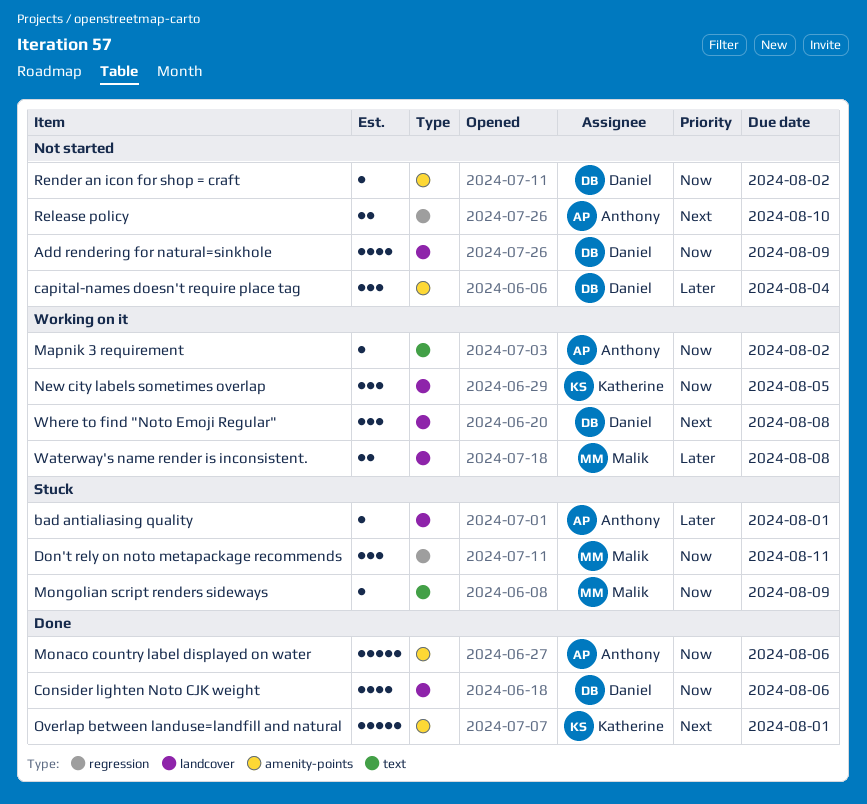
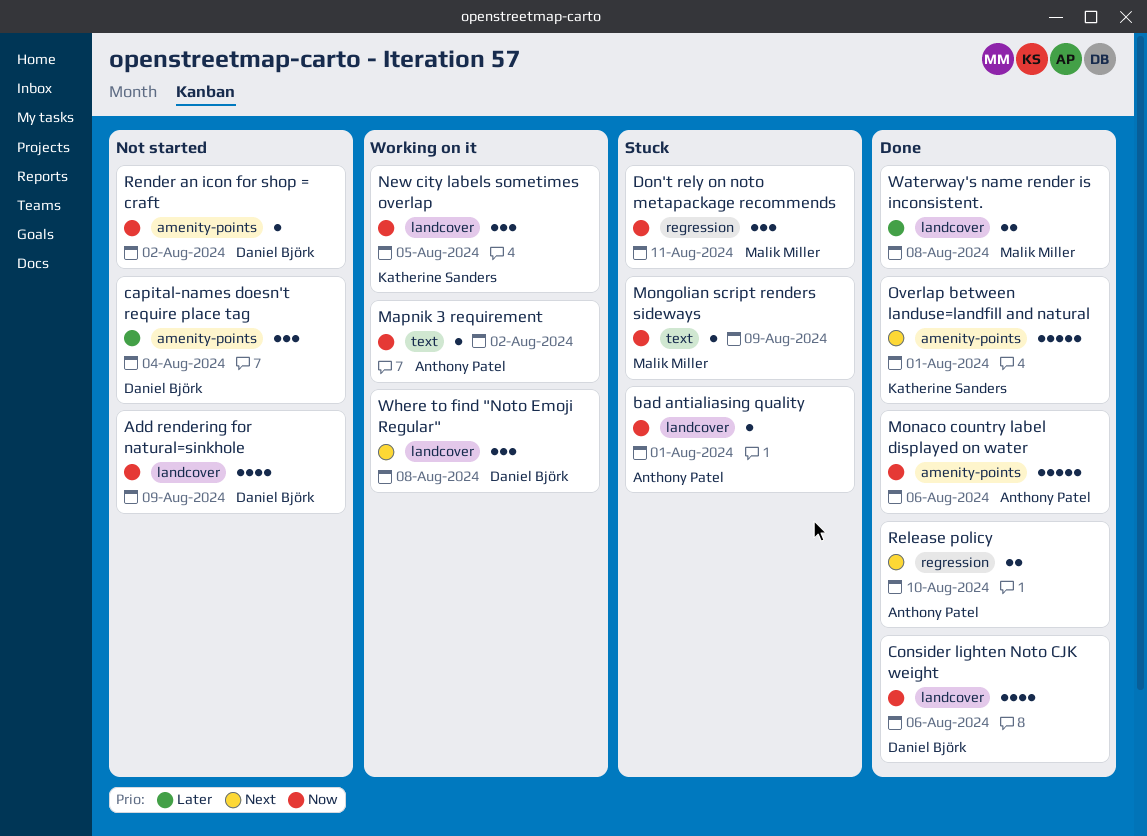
bad antialiasing quality, priority: Later -> Now
Release policy, status: Not started -> Done
Waterway's name render is inconsistent., status: Working on it -> Done

